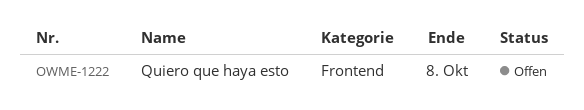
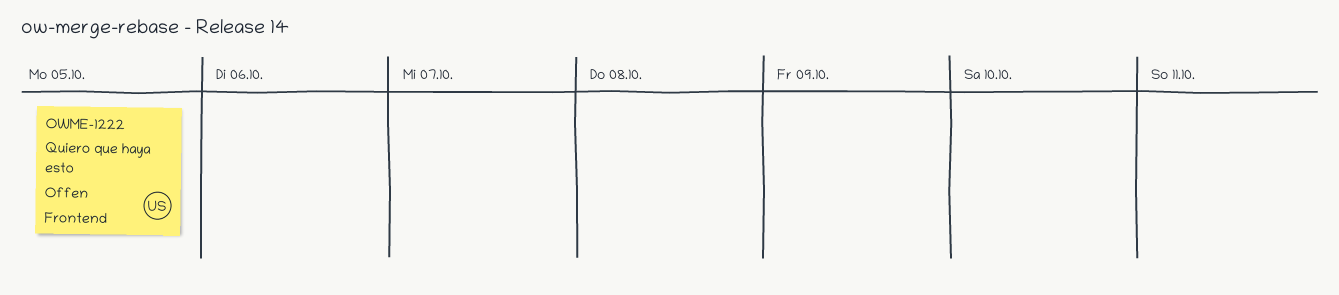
OWME-1222, due: Oct 8 -> Oct 5

